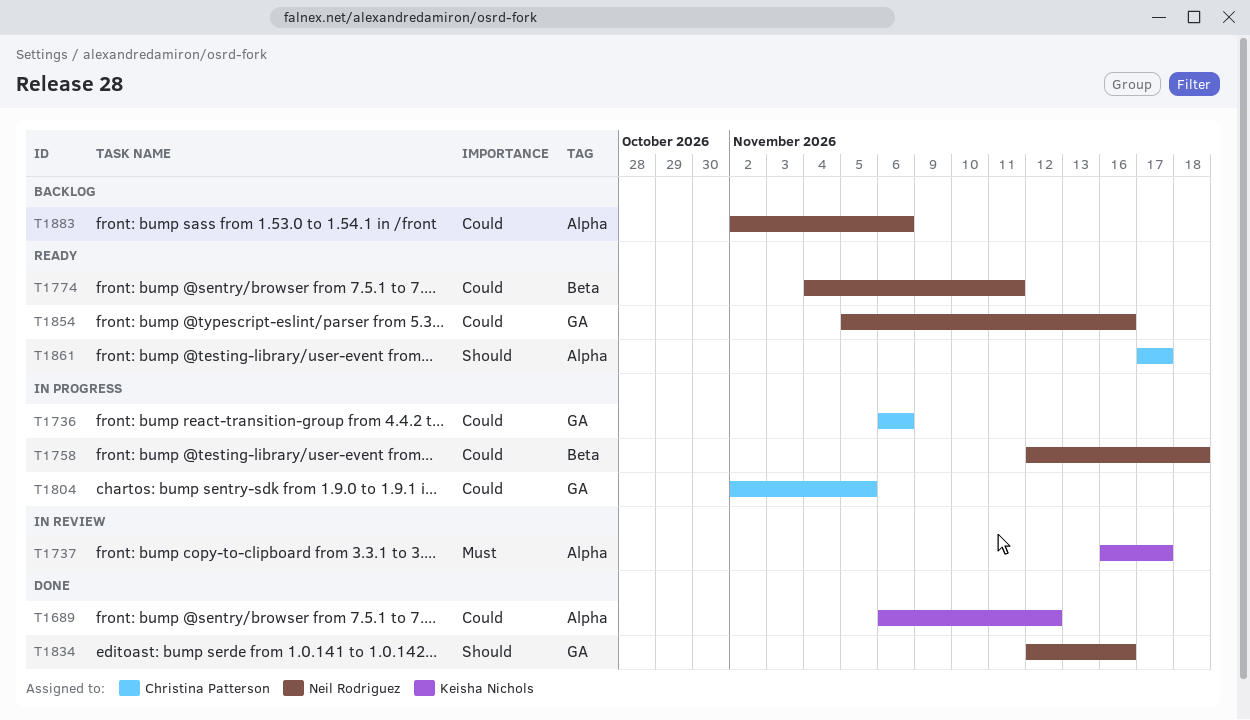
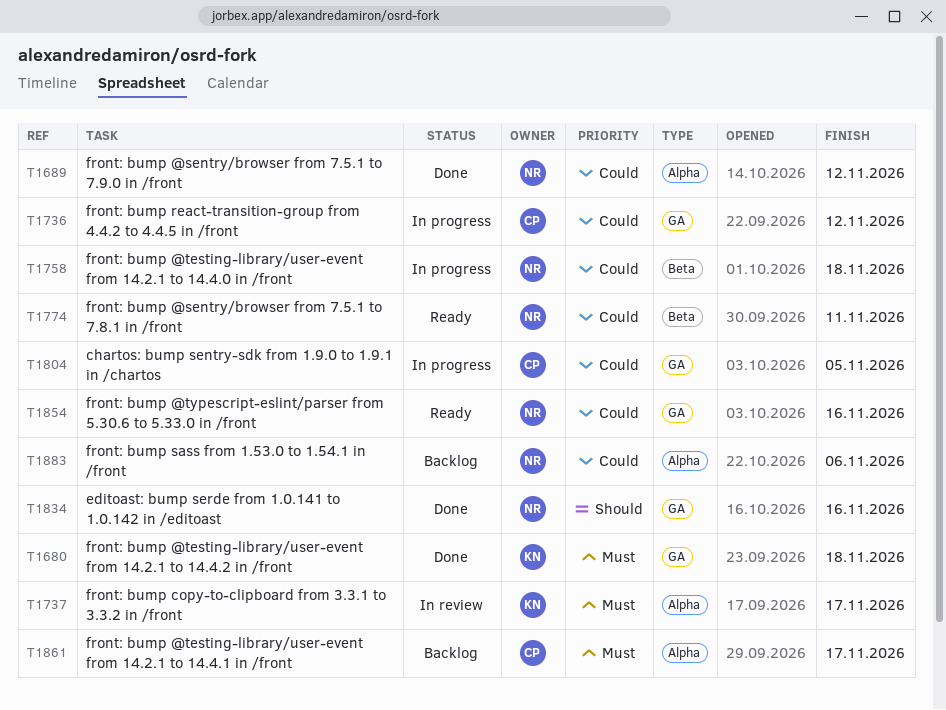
T1680: none -> present
T1689, owner: Keisha Nichols -> Neil Rodriguez
T1736, due: Nov 6 -> Nov 12
T1861, status: Ready -> Backlog
T1861, priority: Should -> Must

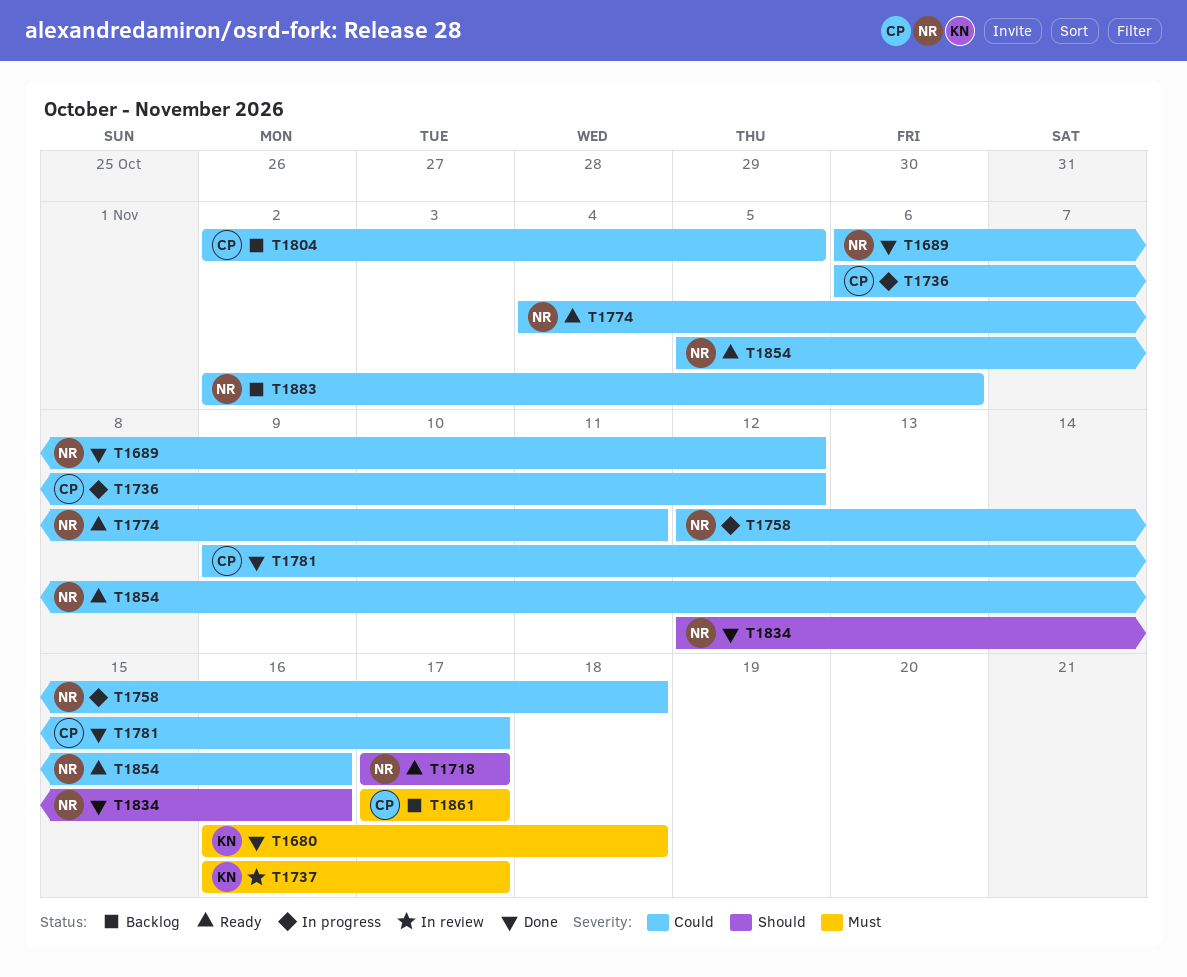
T1718: none -> present
T1781: none -> present
T1804, status: In progress -> Backlog

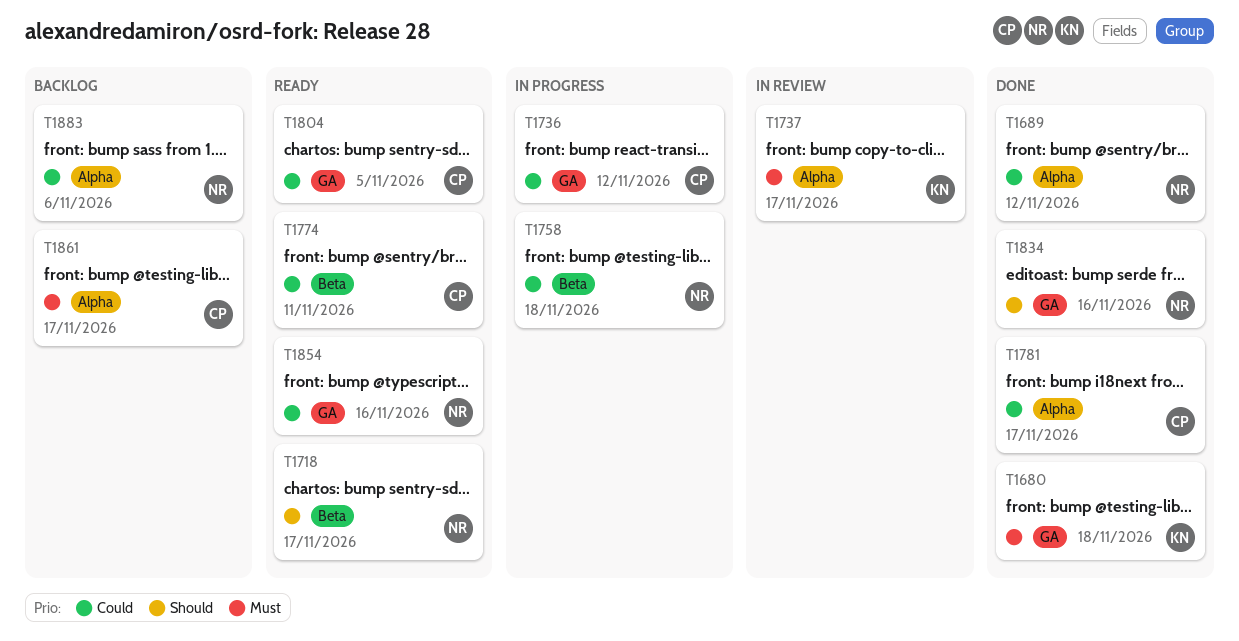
T1774, owner: NR -> CP
T1804, status: Backlog -> Ready

